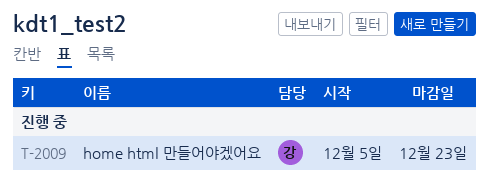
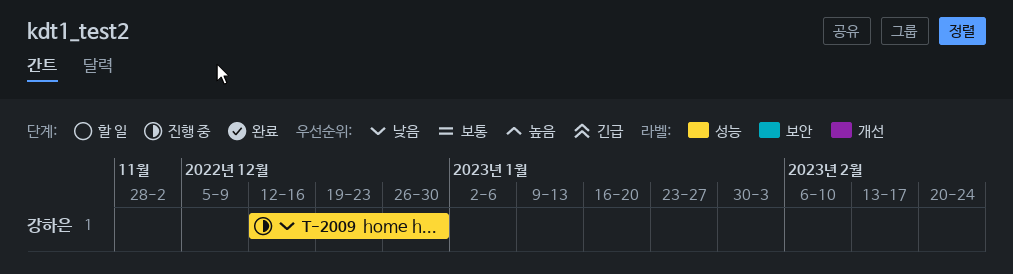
T-2009, start: Dec 5 -> Dec 12
T-2009, due: Dec 23 -> Dec 30

